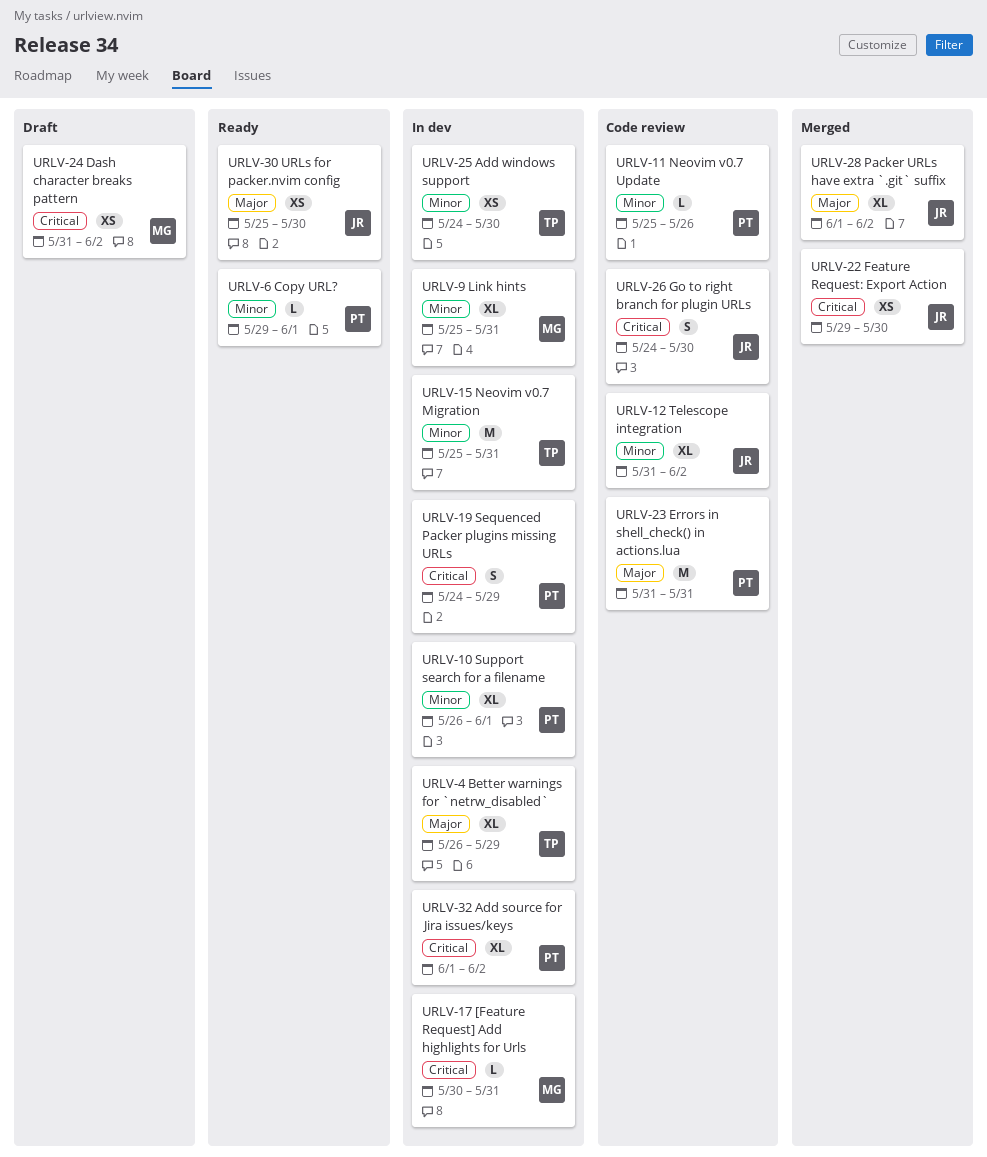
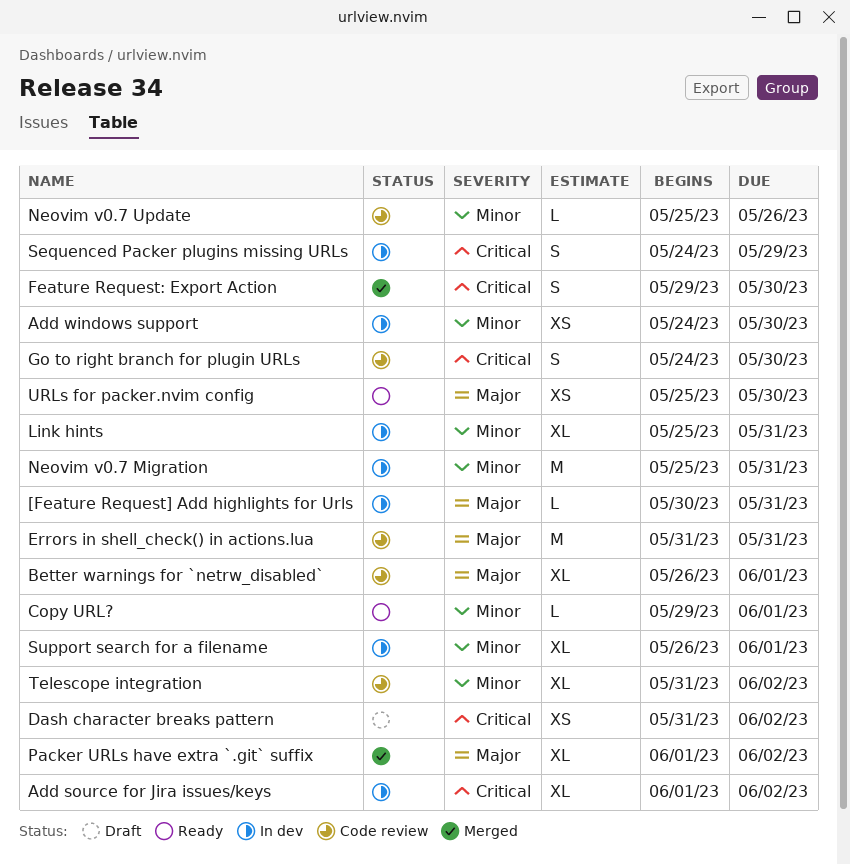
[Feature Request] Add highlights for Urls, priority: Critical -> Major
Better warnings for `netrw_disabled`, status: In dev -> Code review
Better warnings for `netrw_disabled`, due: May 29 -> Jun 1
Feature Request: Export Action, estimate: XS -> S

